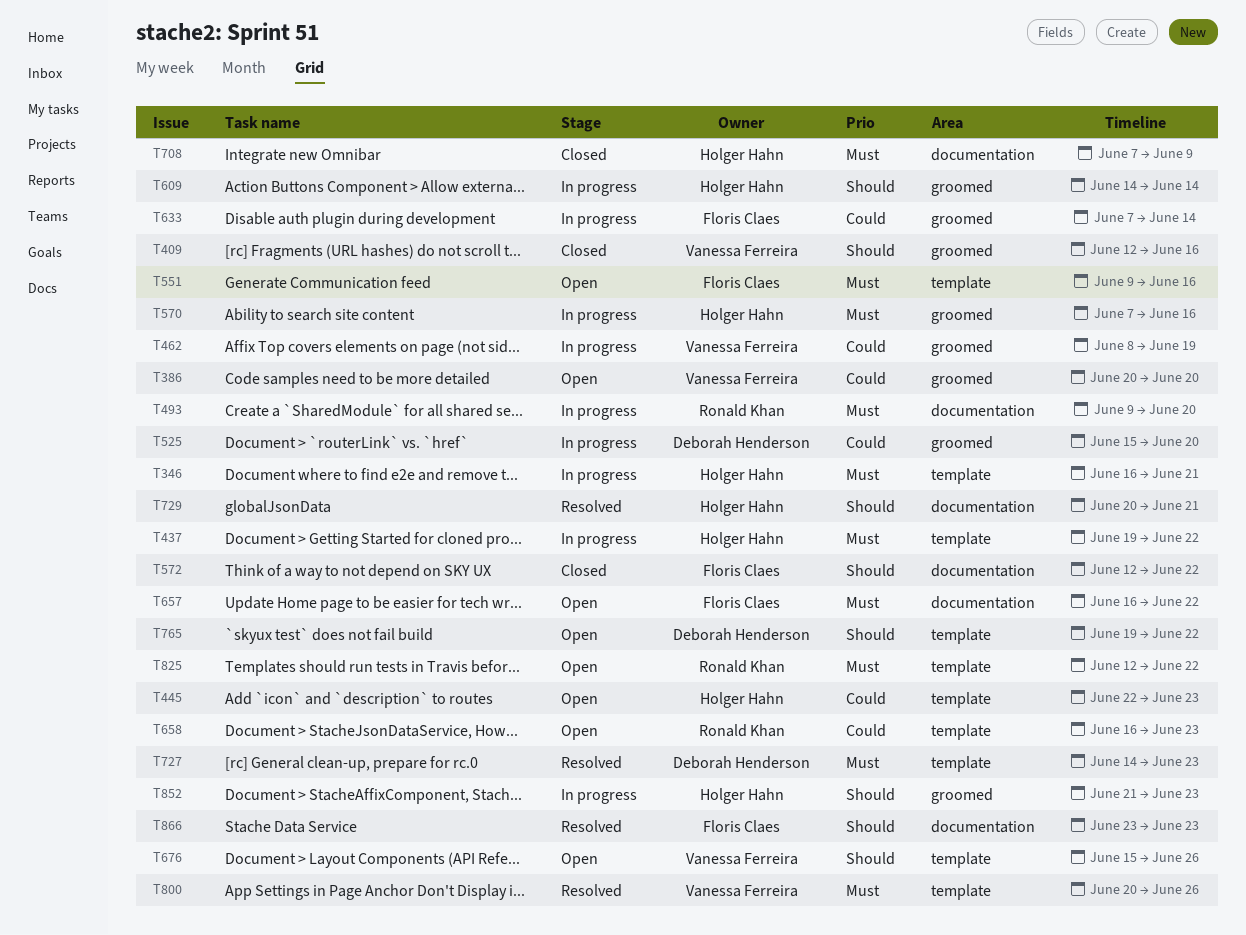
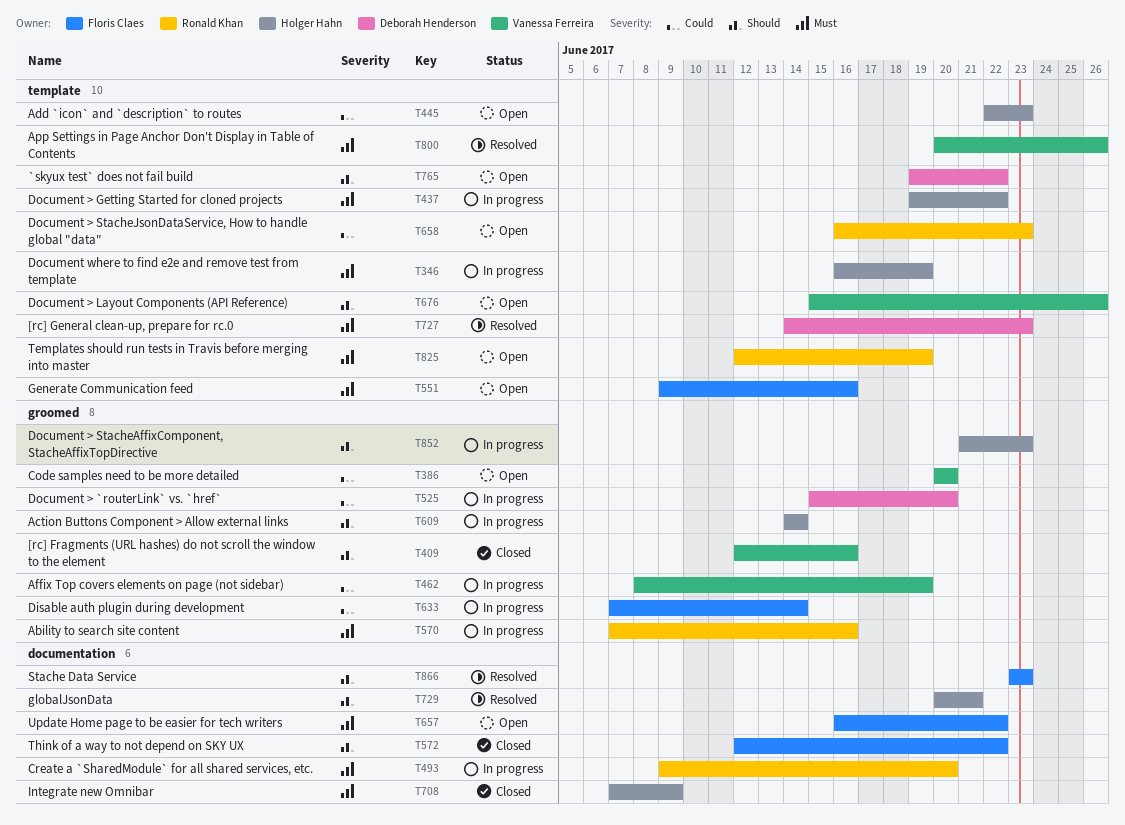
T346, due: Jun 21 -> Jun 19
T570, owner: Holger Hahn -> Ronald Khan
T825, due: Jun 22 -> Jun 19

